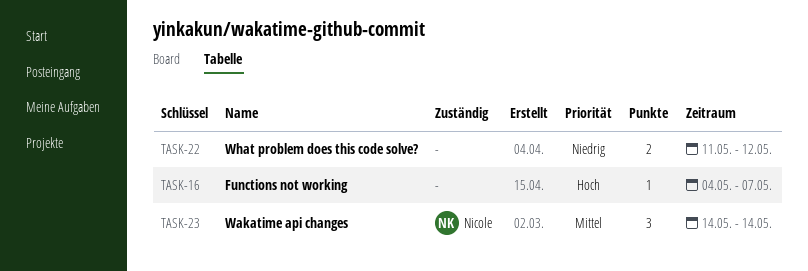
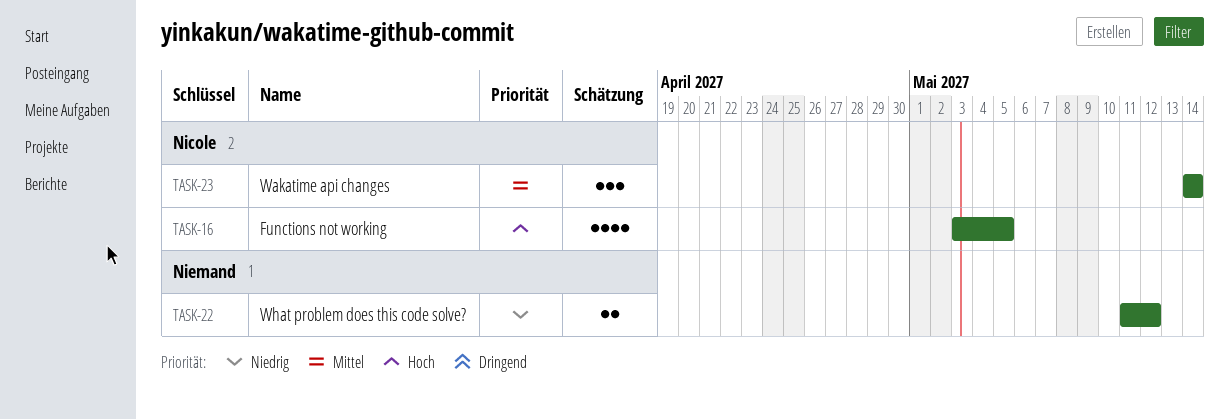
TASK-16, owner: none -> Nicole
TASK-16, estimate: 1 -> 4
TASK-16, start: May 4 -> May 3
TASK-16, due: May 7 -> May 5

